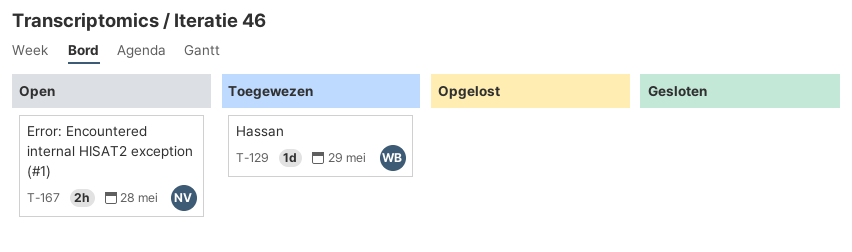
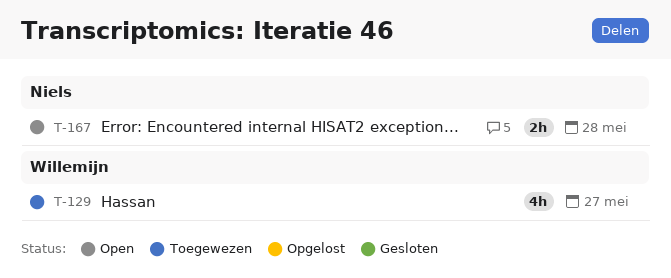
T-129, estimate: 1d -> 4h
T-129, due: May 29 -> May 27

